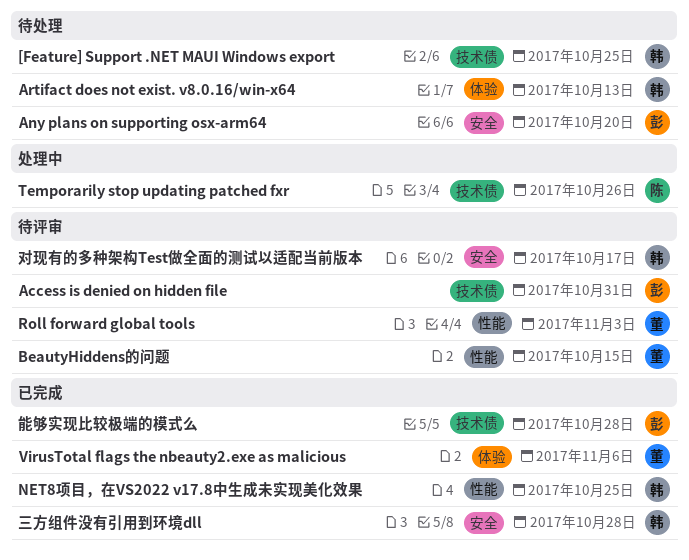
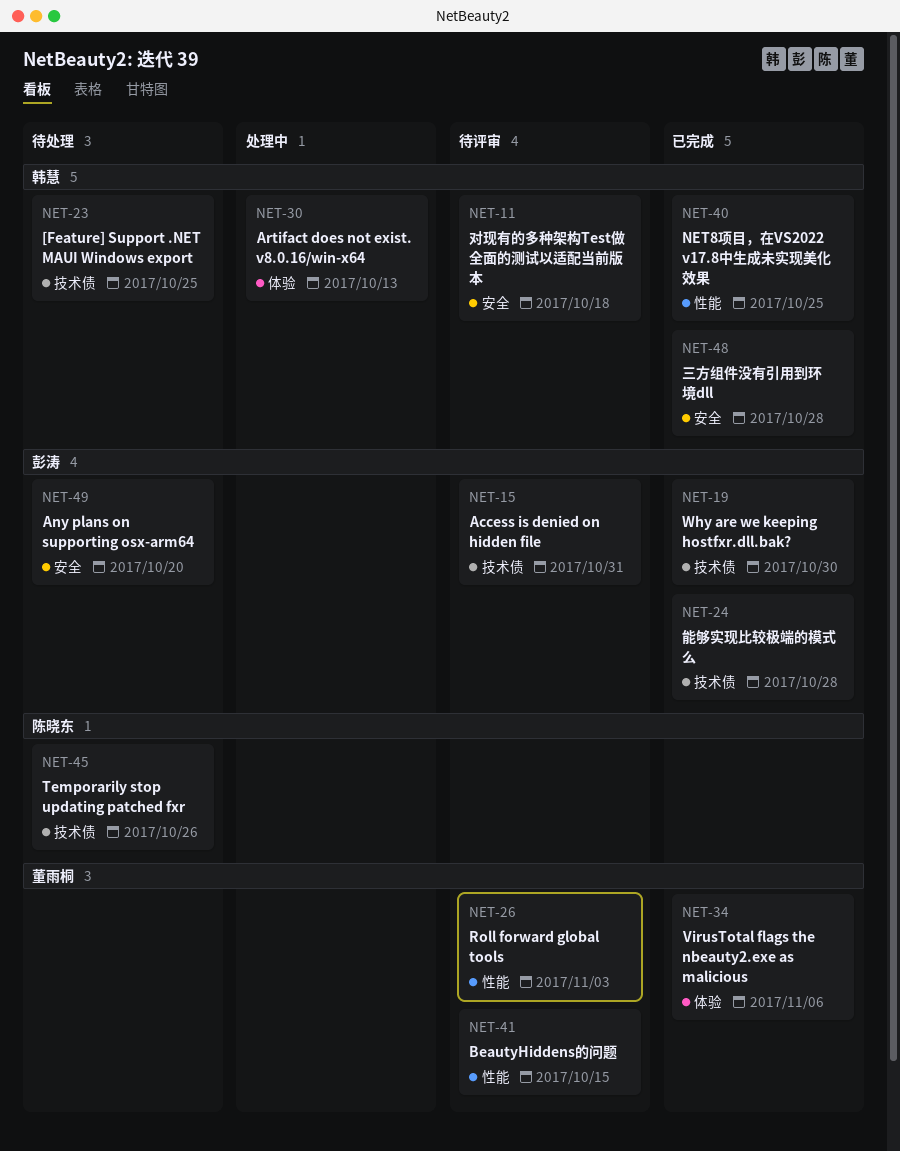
Artifact does not exist. v8.0.16/win-x64, status: 待处理 -> 处理中
Temporarily stop updating patched fxr, status: 处理中 -> 待处理
Why are we keeping hostfxr.dll.bak?: none -> present
对现有的多种架构Test做全面的测试以适配当前版本, due: Oct 17 -> Oct 18

